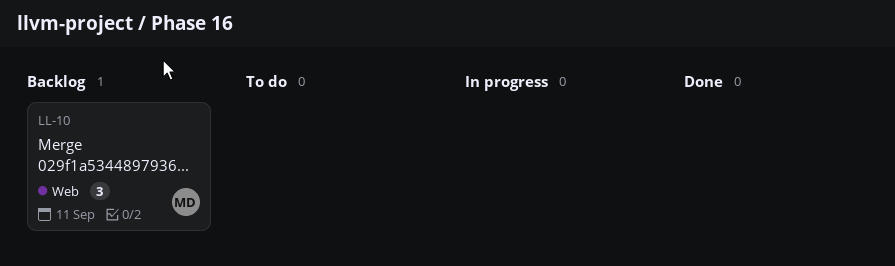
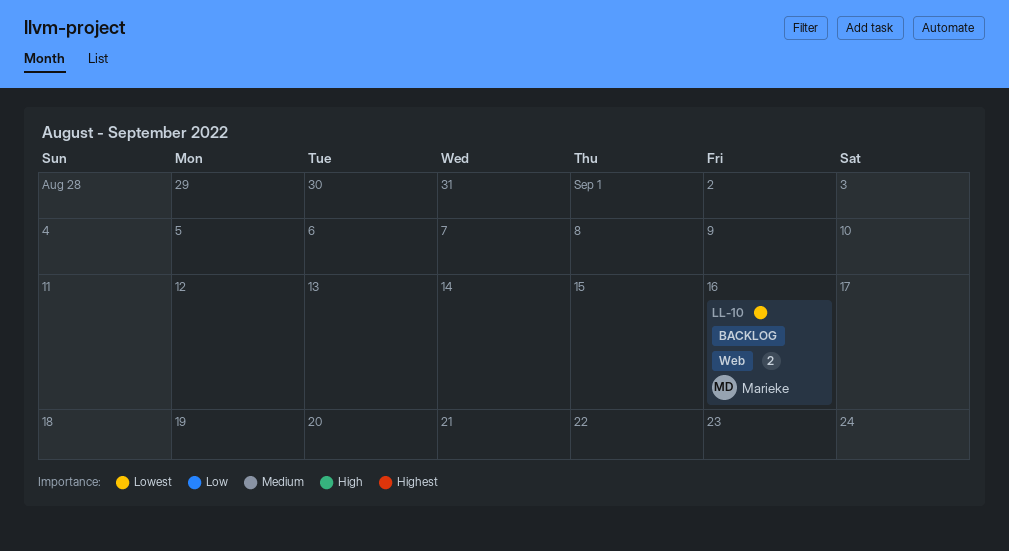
LL-10, estimate: 3 -> 2
LL-10, due: Sep 11 -> Sep 16

